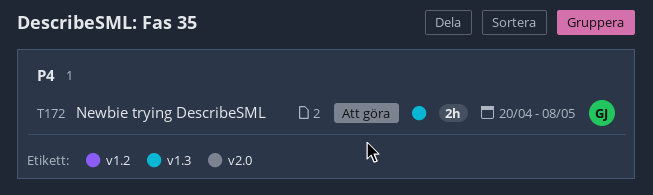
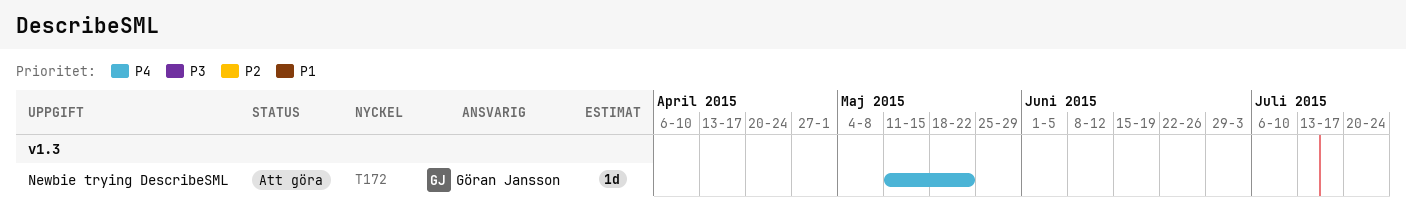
T172, estimate: 2h -> 1d
T172, start: Apr 20 -> May 11
T172, due: May 8 -> May 22

